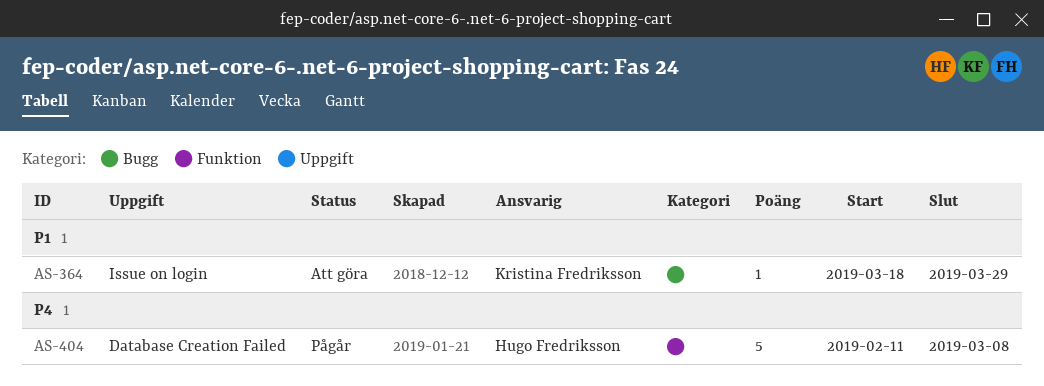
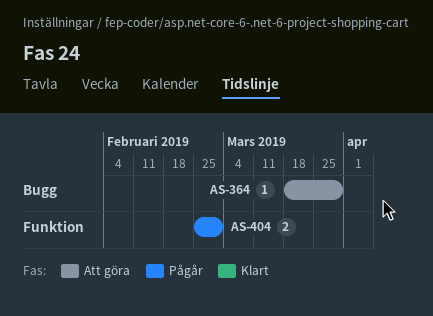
AS-404, estimate: 5 -> 2
AS-404, start: Feb 11 -> Feb 25
AS-404, due: Mar 8 -> Mar 1

